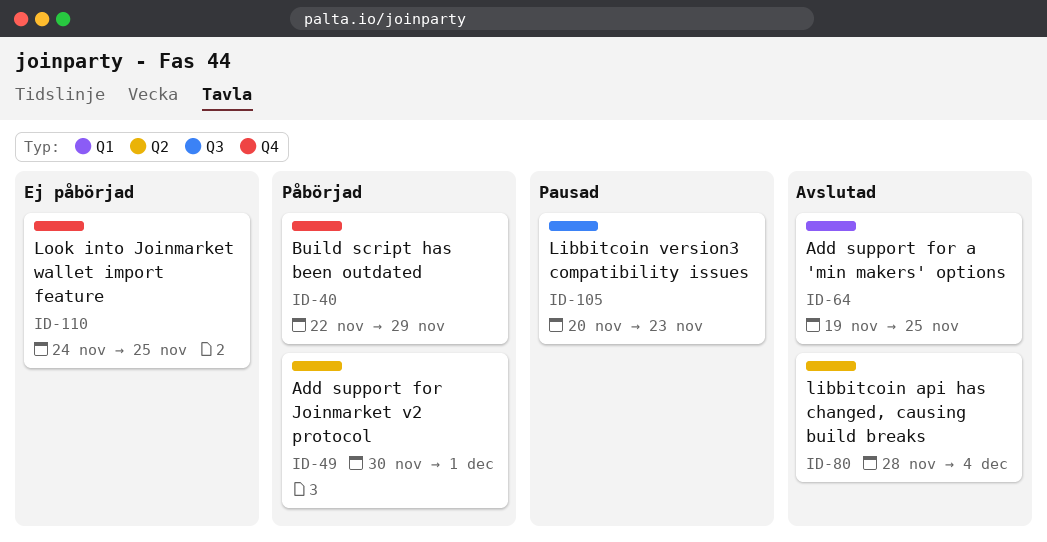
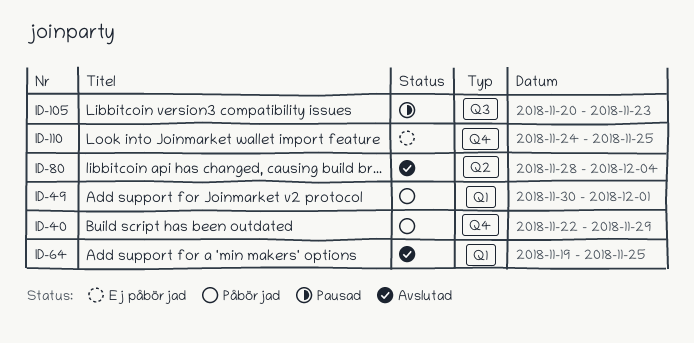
ID-49, label: Q2 -> Q1

